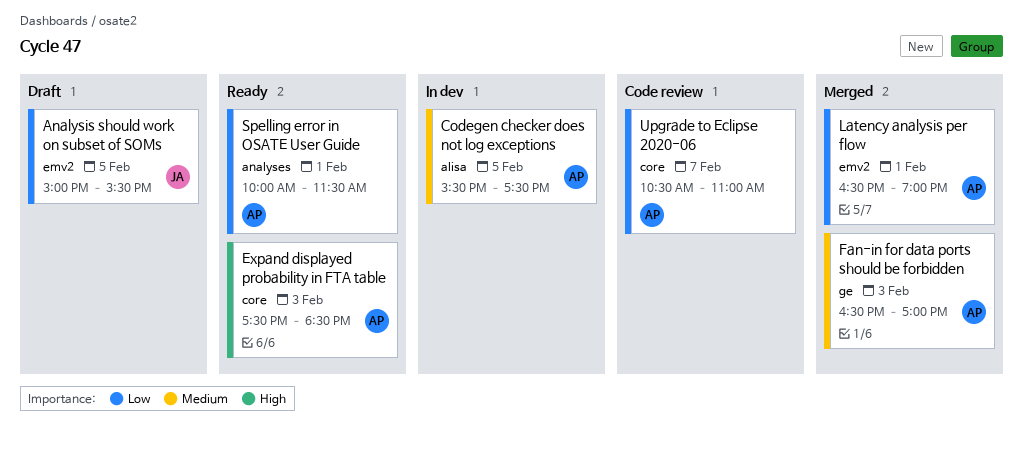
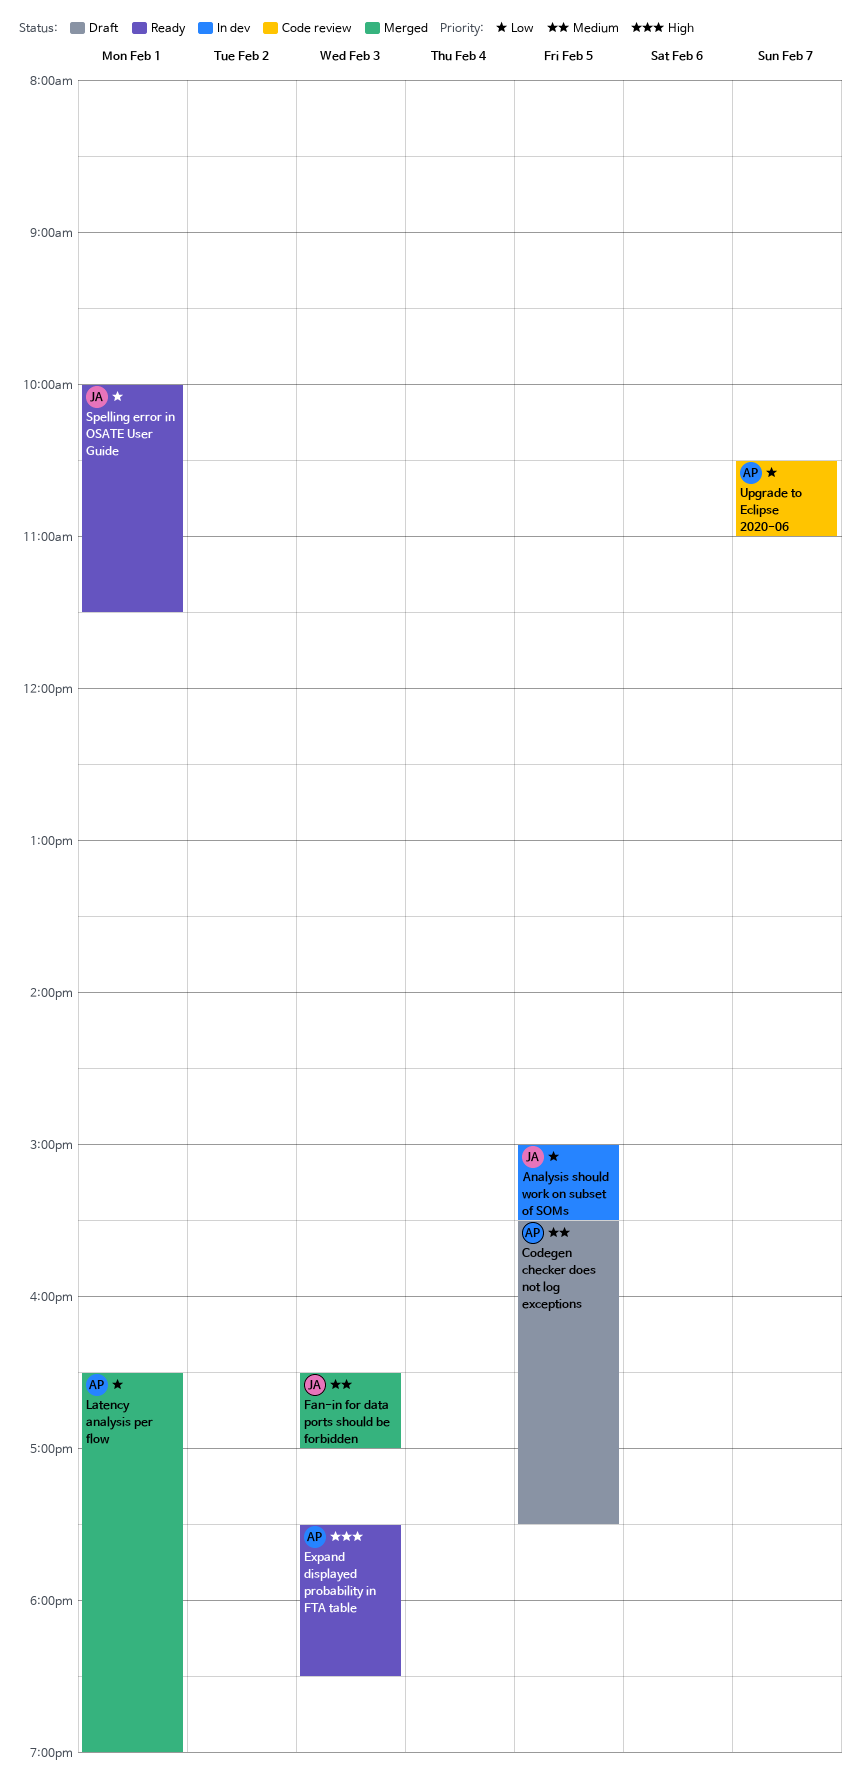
Analysis should work on subset of SOMs, status: Draft -> In dev
Codegen checker does not log exceptions, status: In dev -> Draft
Fan-in for data ports should be forbidden, owner: AP -> JA
Spelling error in OSATE User Guide, owner: AP -> JA

